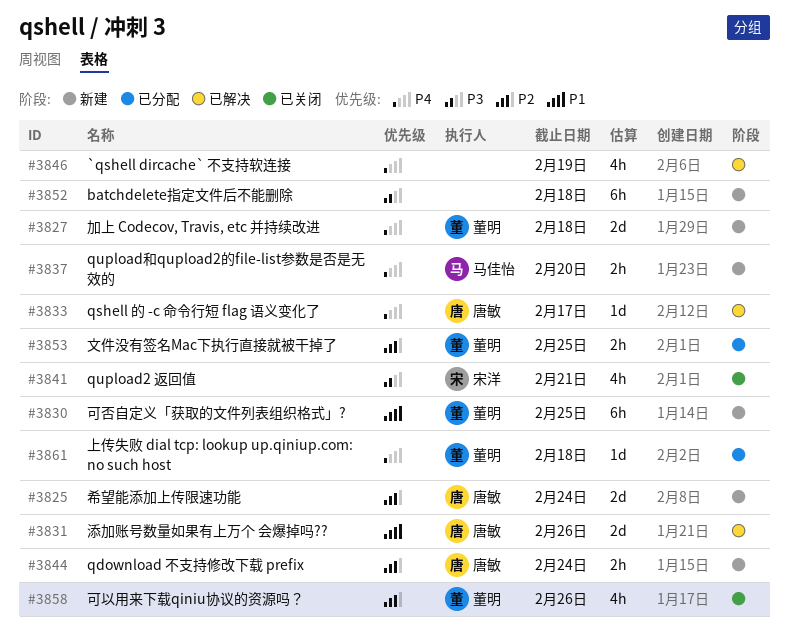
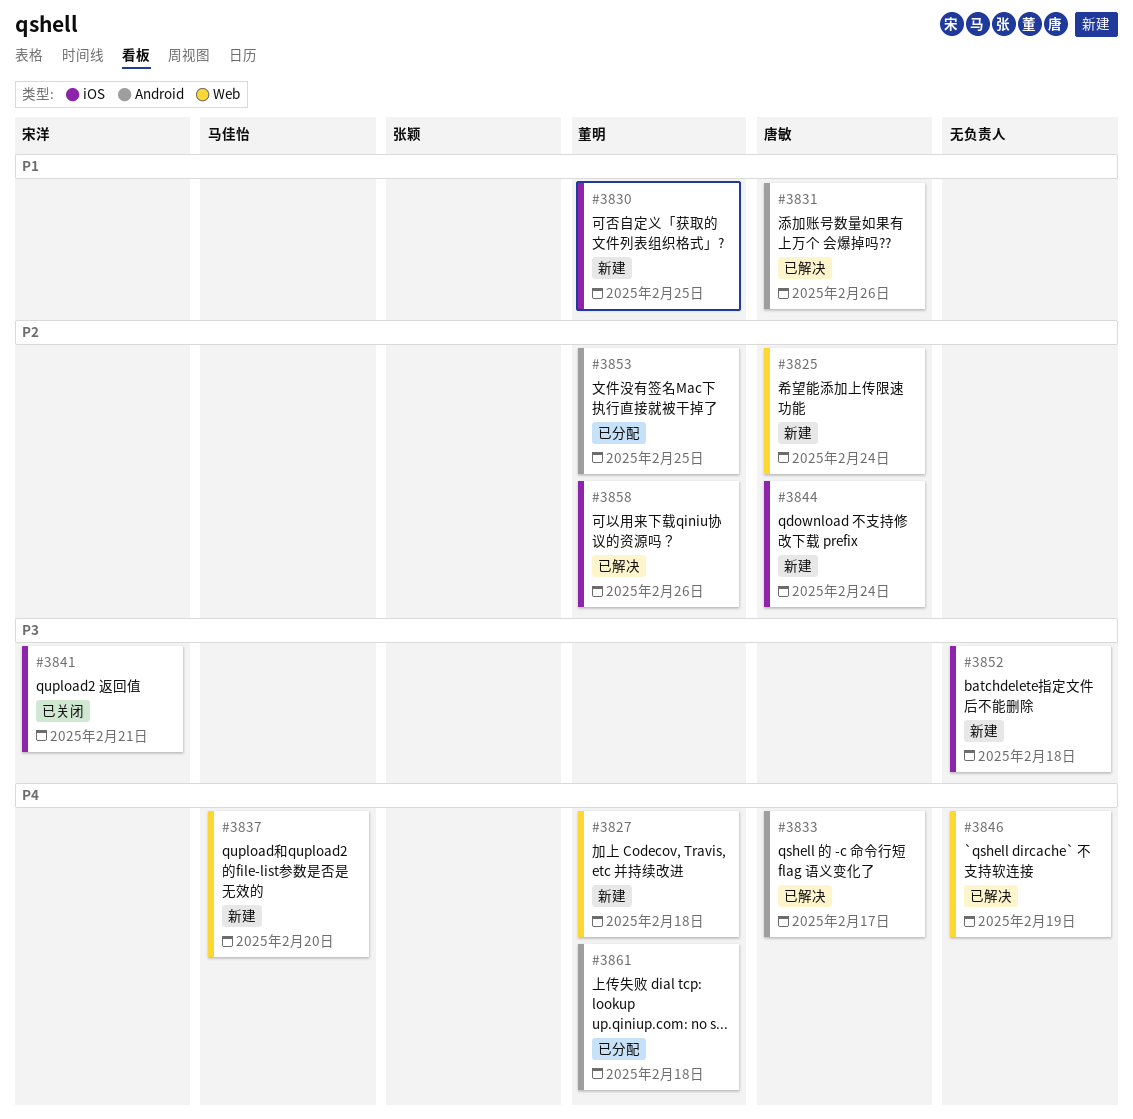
#3858, status: 已关闭 -> 已解决

